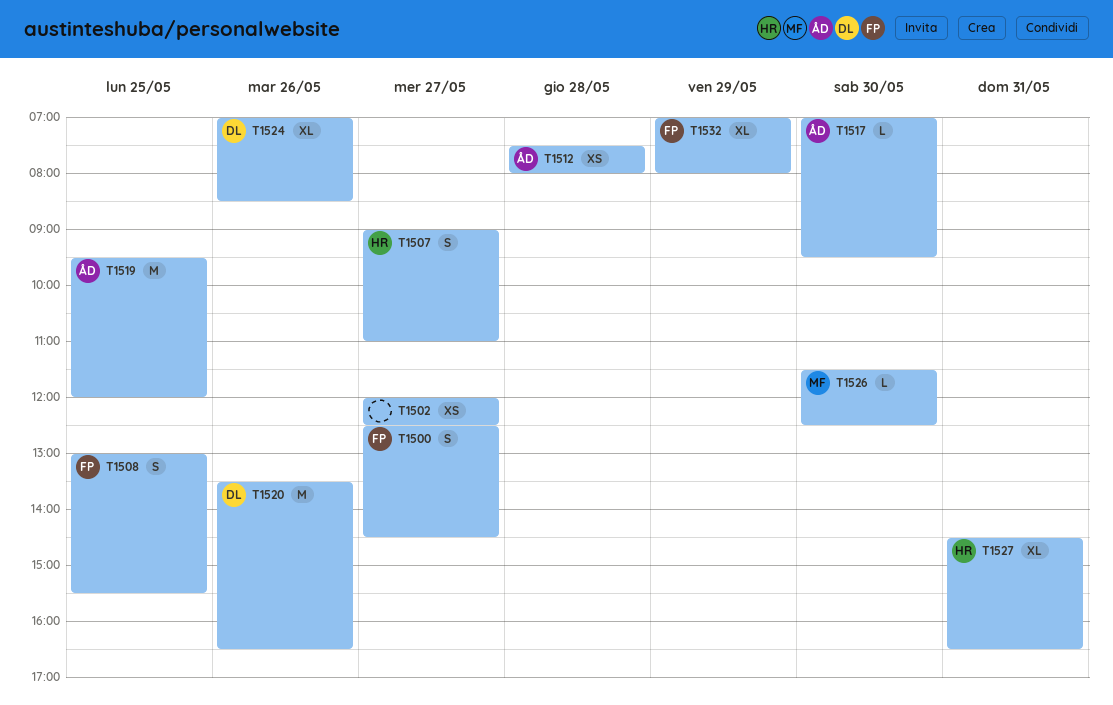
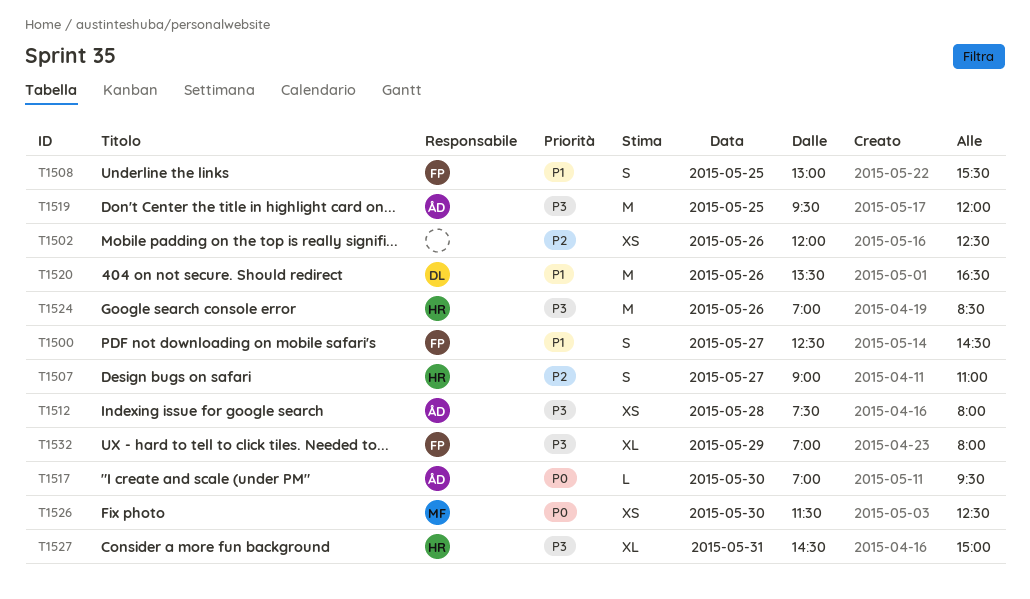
T1502, day: May 27 -> May 26
T1524, owner: DL -> HR
T1524, estimate: XL -> M
T1526, estimate: L -> XS
T1527, ends: 16:30 -> 15:00

